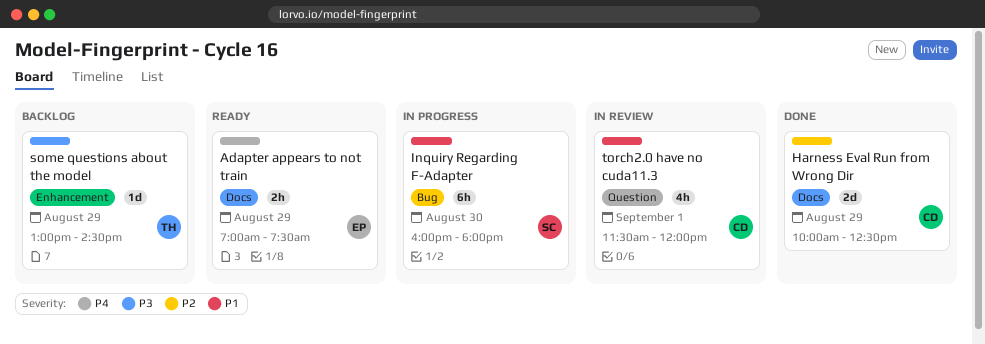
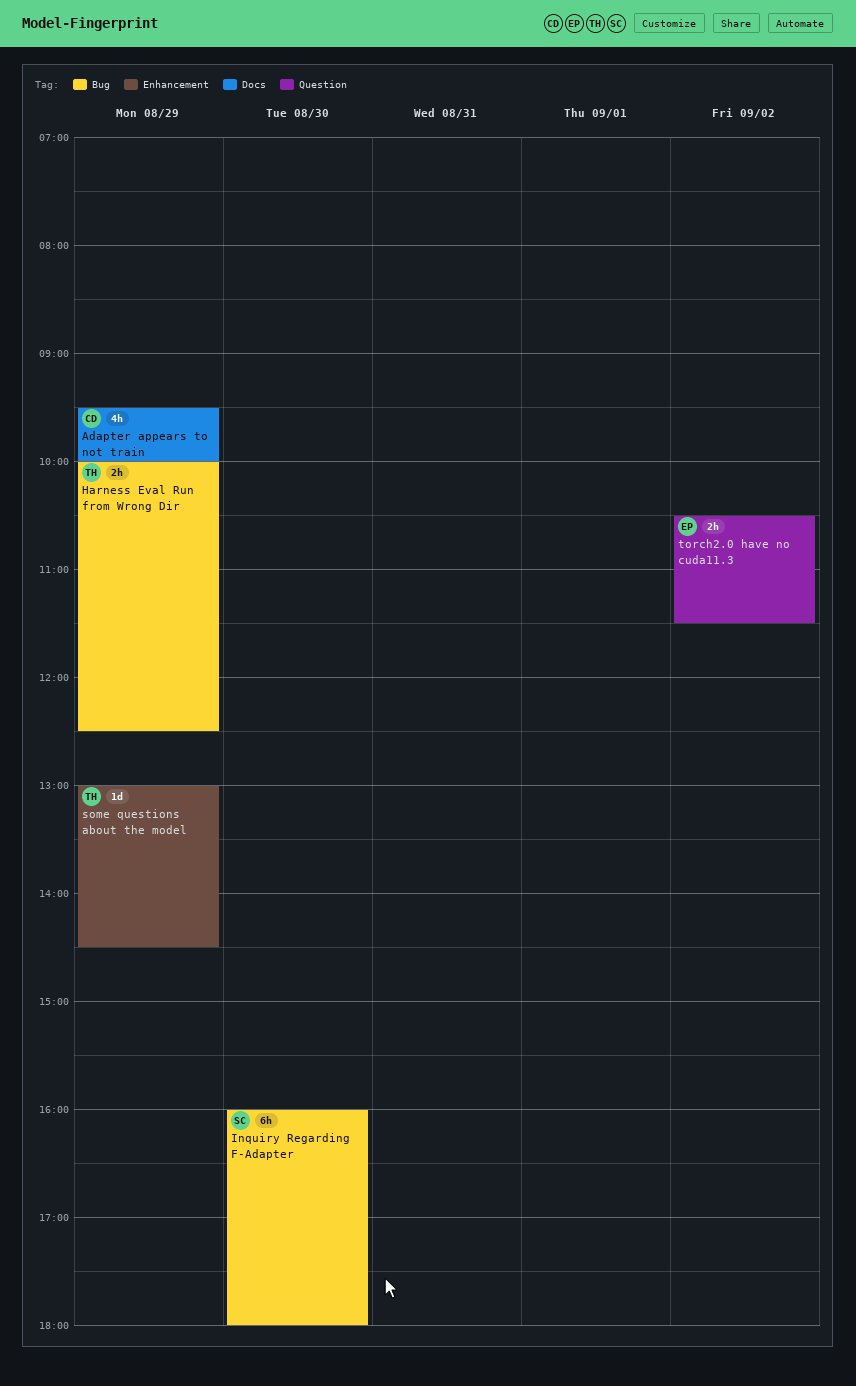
Adapter appears to not train, owner: EP -> CD
Adapter appears to not train, estimate: 2h -> 4h
Adapter appears to not train, begins: 07:00 -> 09:30
Adapter appears to not train, ends: 07:30 -> 10:00
Harness Eval Run from Wrong Dir, owner: CD -> TH
Harness Eval Run from Wrong Dir, label: Docs -> Bug
Harness Eval Run from Wrong Dir, estimate: 2d -> 2h
torch2.0 have no cuda11.3, owner: CD -> EP
torch2.0 have no cuda11.3, estimate: 4h -> 2h
torch2.0 have no cuda11.3, day: Sep 1 -> Sep 2
torch2.0 have no cuda11.3, begins: 11:30 -> 10:30
torch2.0 have no cuda11.3, ends: 12:00 -> 11:30

